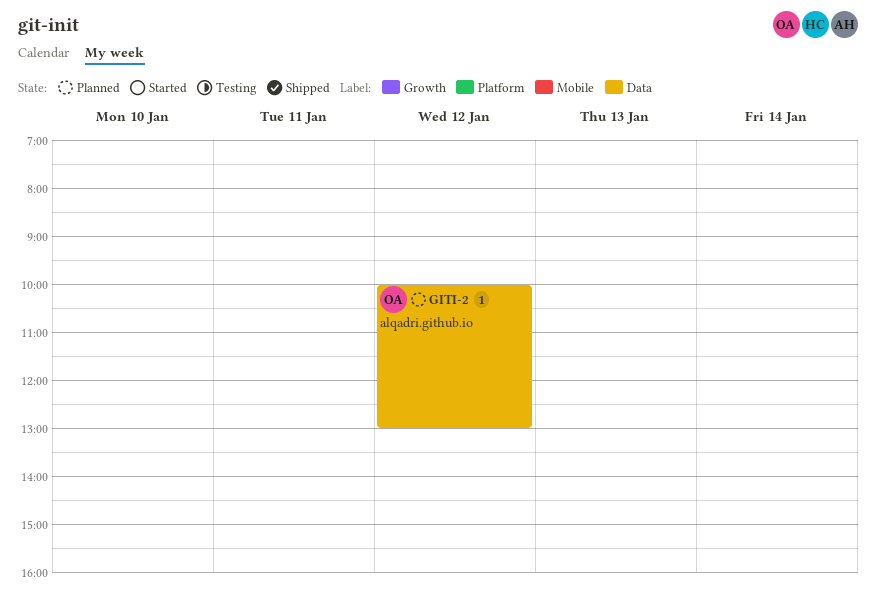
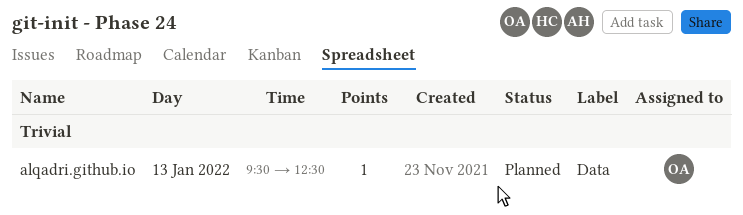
alqadri.github.io, day: Jan 12 -> Jan 13
alqadri.github.io, begins: 10:00 -> 09:30
alqadri.github.io, ends: 13:00 -> 12:30

